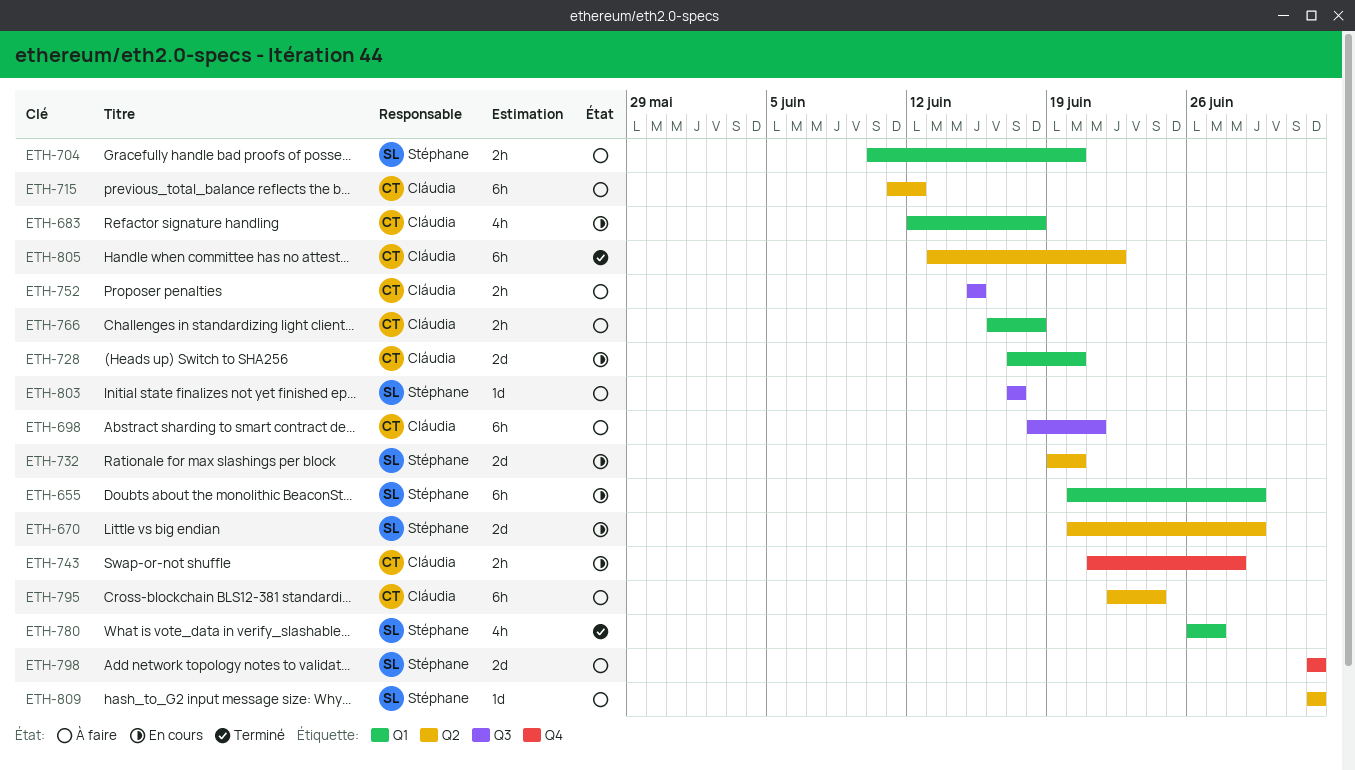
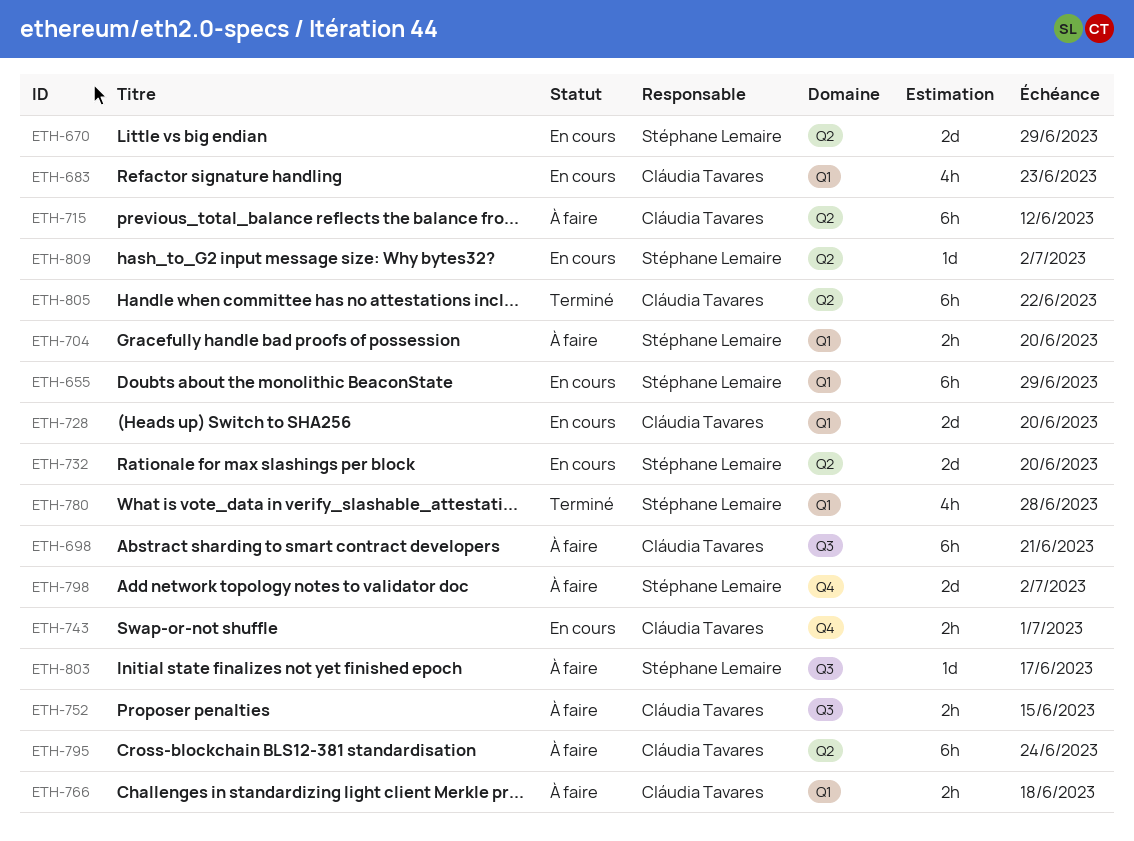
ETH-683, due: Jun 18 -> Jun 23
ETH-743, due: Jun 28 -> Jul 1
ETH-780, due: Jun 27 -> Jun 28
ETH-809, status: À faire -> En cours

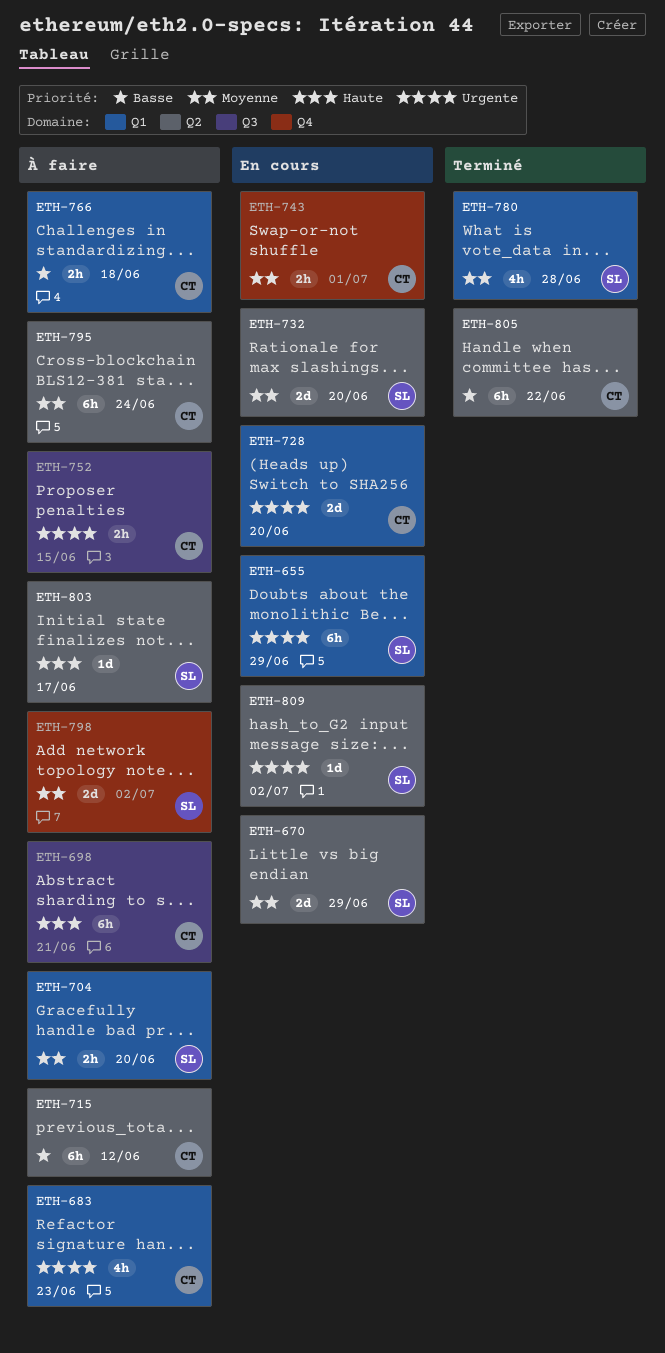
ETH-683, status: En cours -> À faire
ETH-803, label: Q3 -> Q2

